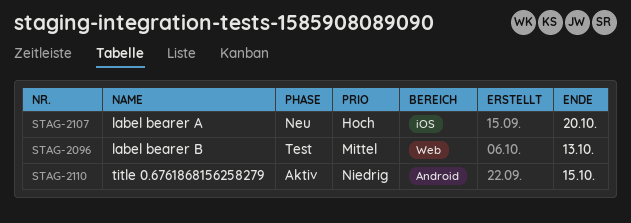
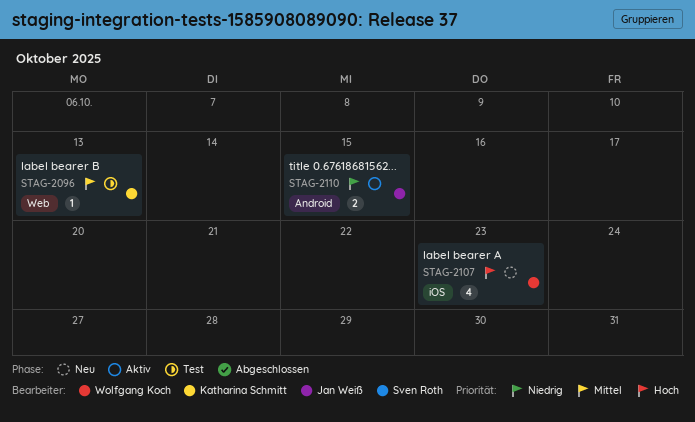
STAG-2107, due: Oct 20 -> Oct 23

